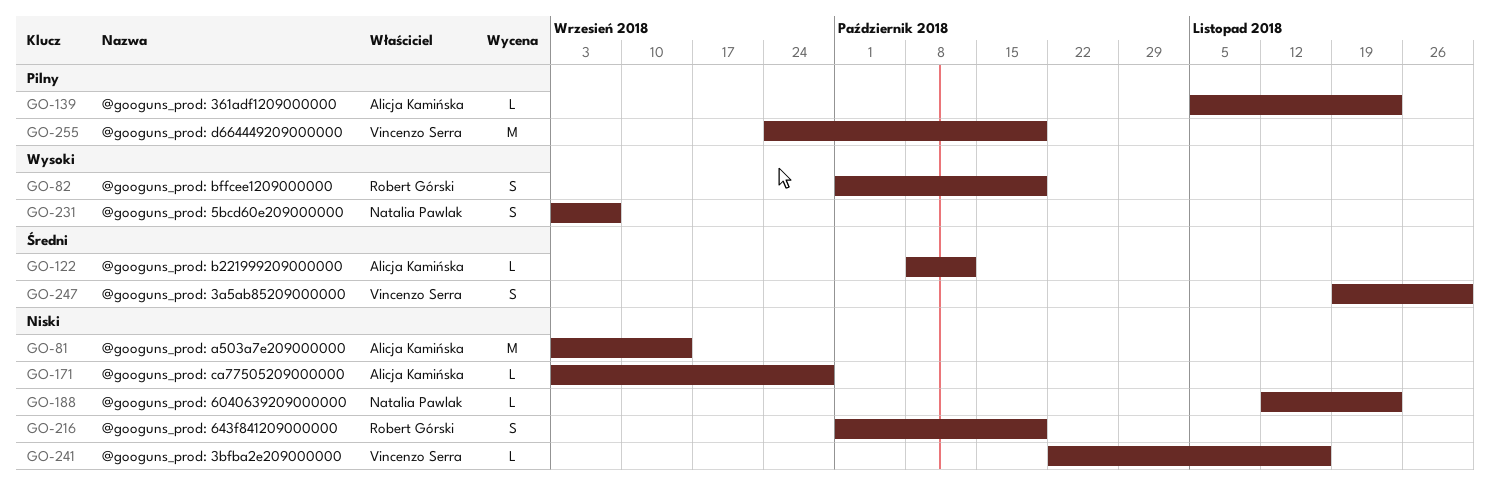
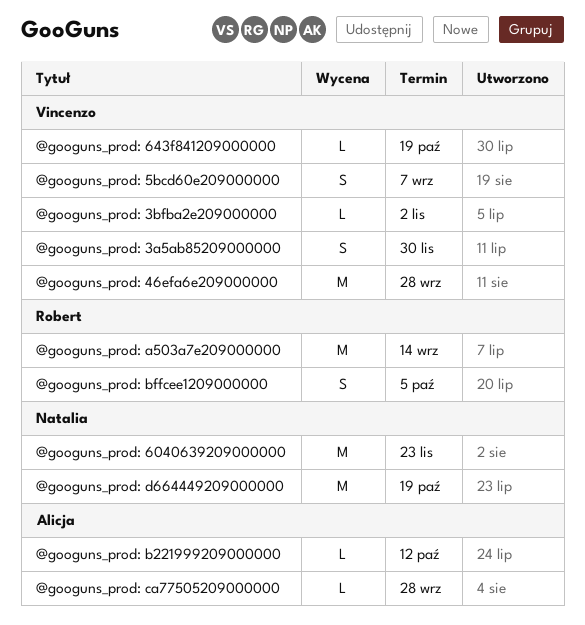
@googuns_prod: 361adf1209000000: present -> none
@googuns_prod: 3bfba2e209000000, due: Nov 16 -> Nov 2
@googuns_prod: 46efa6e209000000: none -> present
@googuns_prod: 5bcd60e209000000, owner: Natalia Pawlak -> Vincenzo Serra
@googuns_prod: 6040639209000000, estimate: L -> M
@googuns_prod: 643f841209000000, owner: Robert Górski -> Vincenzo Serra
@googuns_prod: 643f841209000000, estimate: S -> L
@googuns_prod: a503a7e209000000, owner: Alicja Kamińska -> Robert Górski
@googuns_prod: bffcee1209000000, due: Oct 19 -> Oct 5
@googuns_prod: d664449209000000, owner: Vincenzo Serra -> Natalia Pawlak

